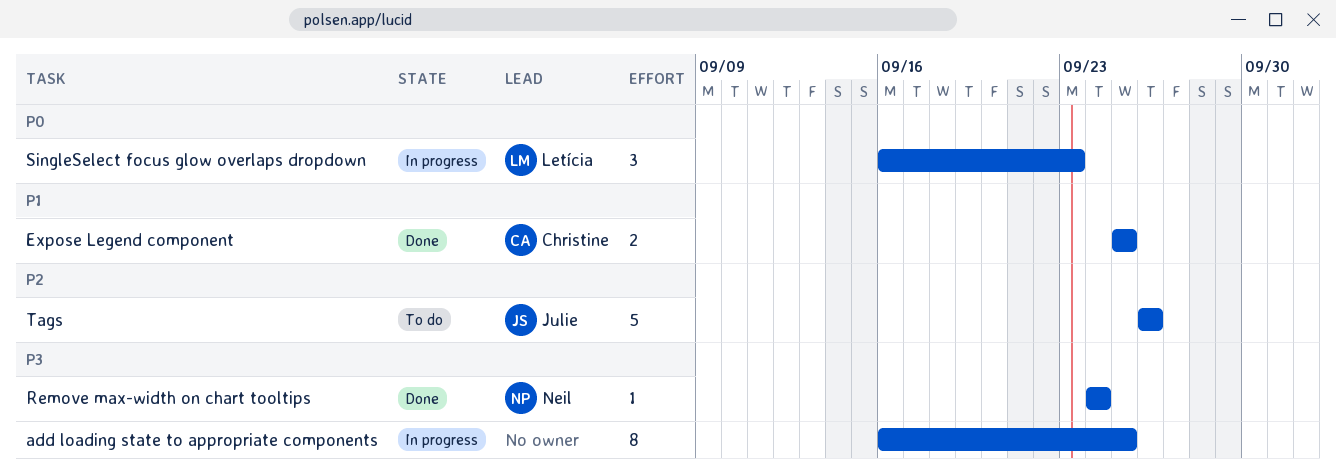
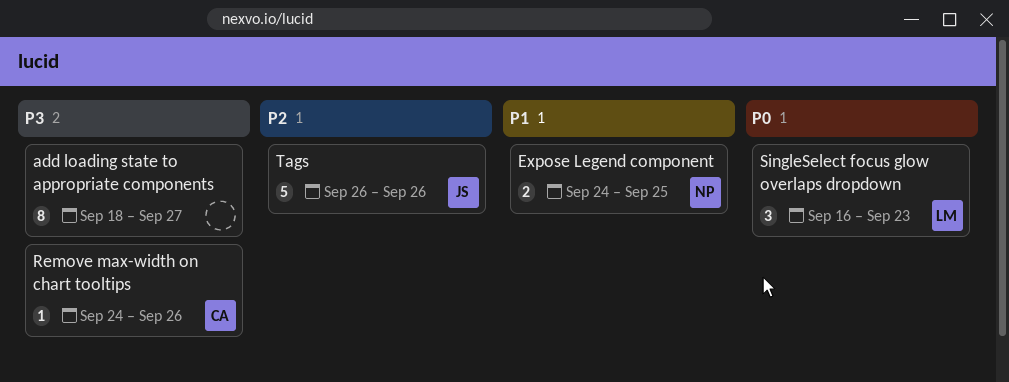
add loading state to appropriate components, start: Sep 16 -> Sep 18
add loading state to appropriate components, due: Sep 25 -> Sep 27
Expose Legend component, owner: Christine -> Neil
Expose Legend component, start: Sep 25 -> Sep 24
Remove max-width on chart tooltips, owner: Neil -> Christine
Remove max-width on chart tooltips, due: Sep 24 -> Sep 26

